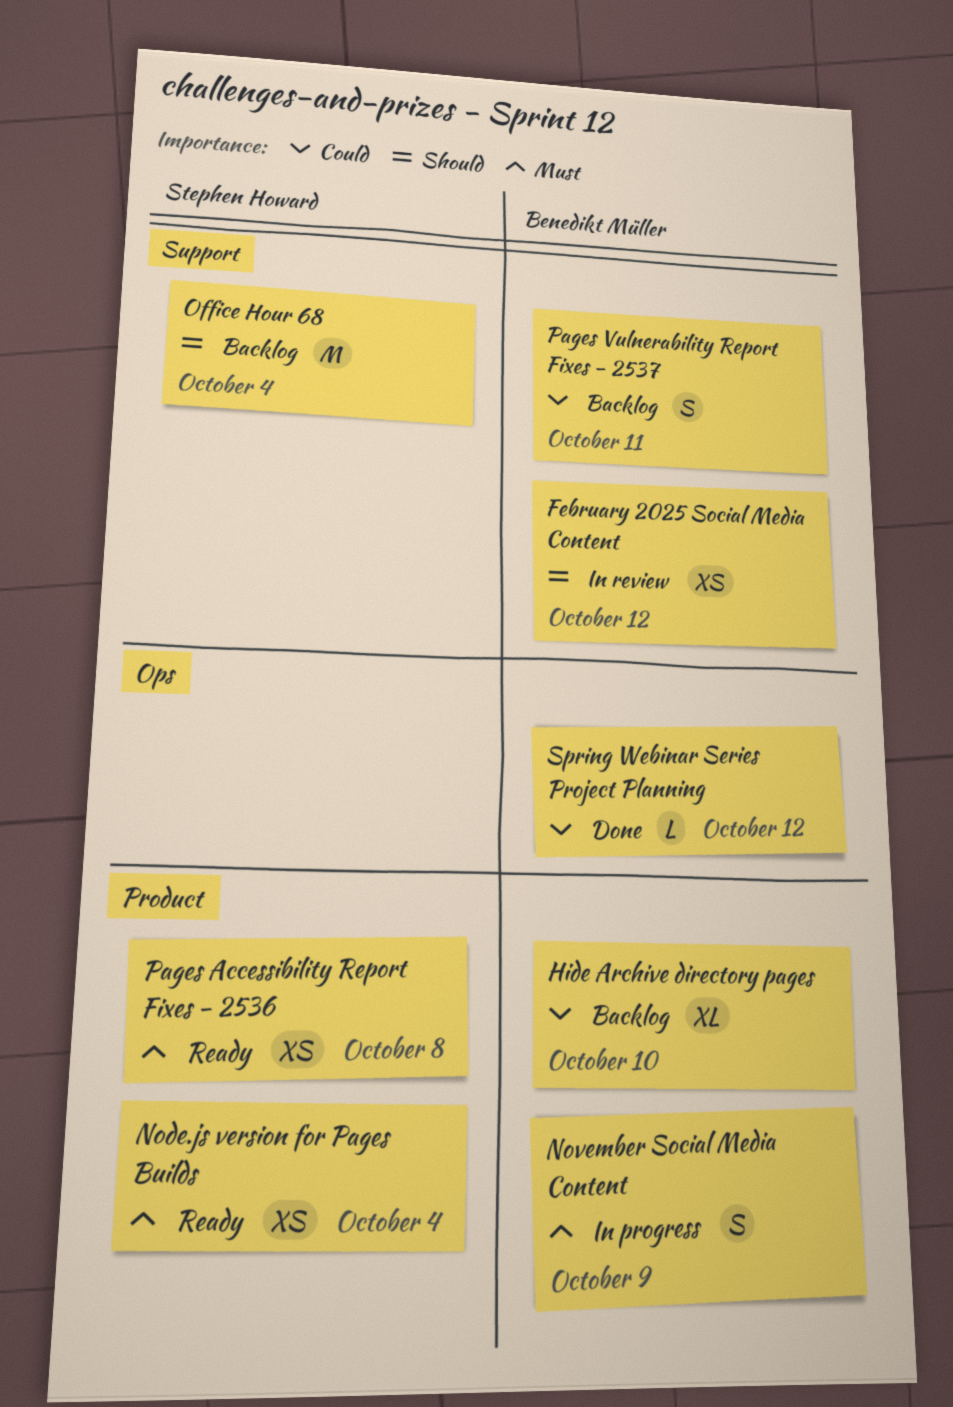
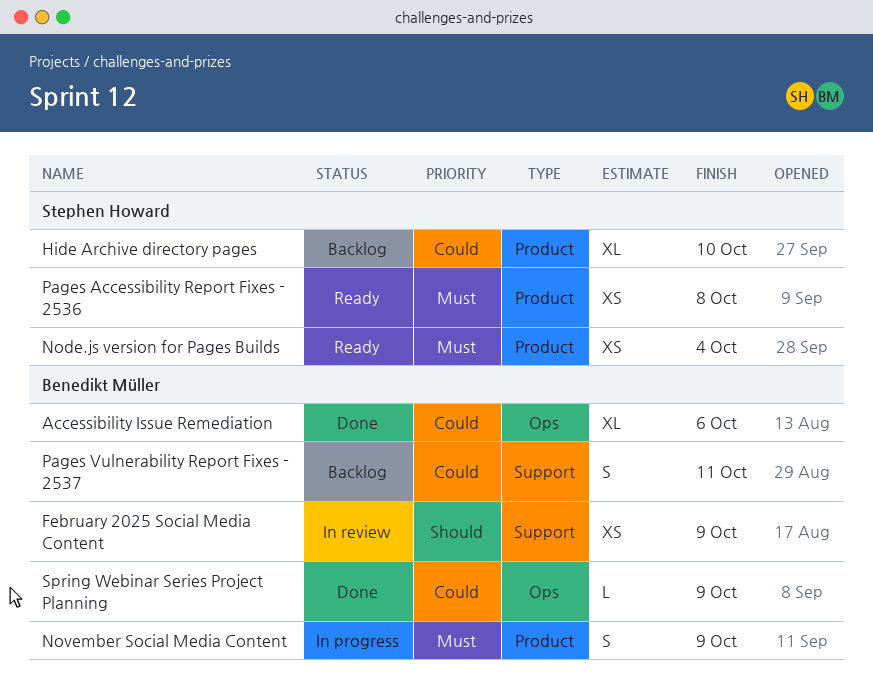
Accessibility Issue Remediation: none -> present
February 2025 Social Media Content, due: Oct 12 -> Oct 9
Hide Archive directory pages, owner: Benedikt Müller -> Stephen Howard
Office Hour 68: present -> none
Spring Webinar Series Project Planning, due: Oct 12 -> Oct 9

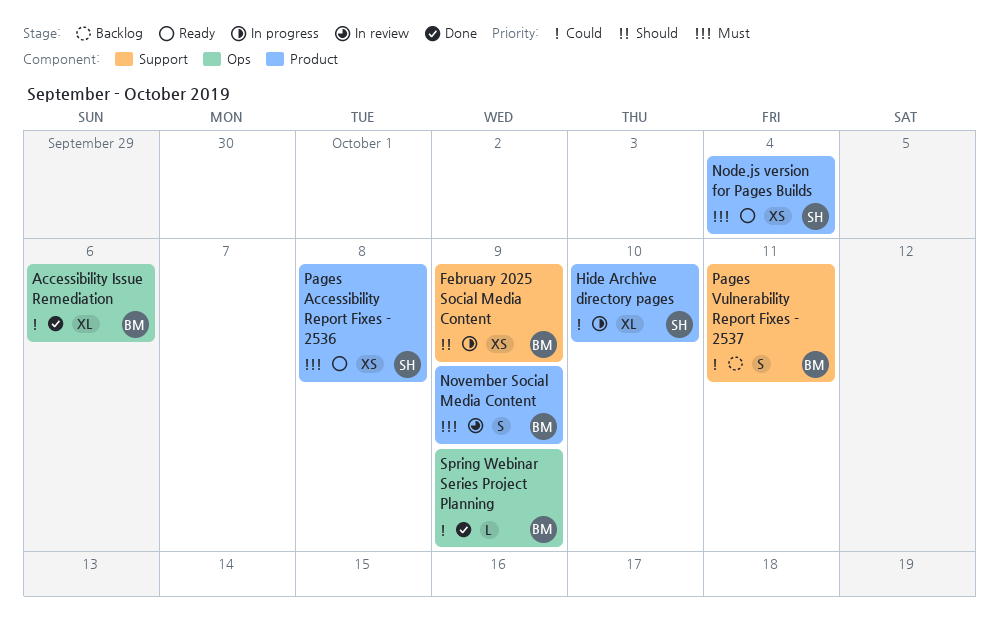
February 2025 Social Media Content, status: In review -> In progress
Hide Archive directory pages, status: Backlog -> In progress
November Social Media Content, status: In progress -> In review

